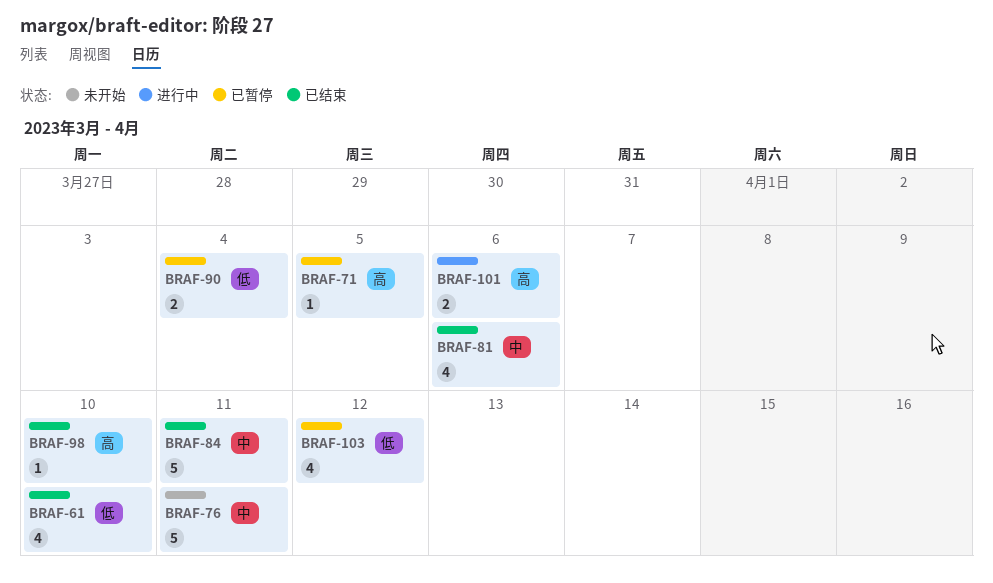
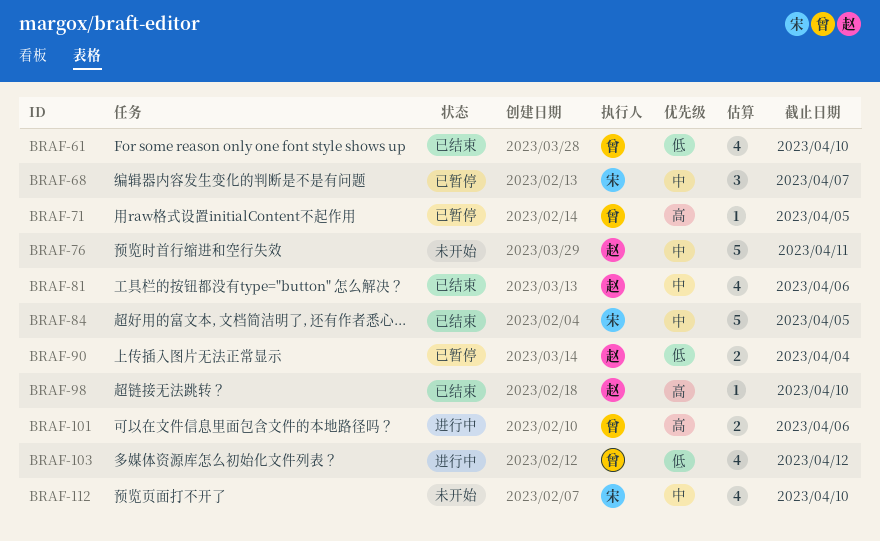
BRAF-68: none -> present
BRAF-84, due: Apr 11 -> Apr 5
BRAF-103, status: 已暂停 -> 进行中
BRAF-112: none -> present

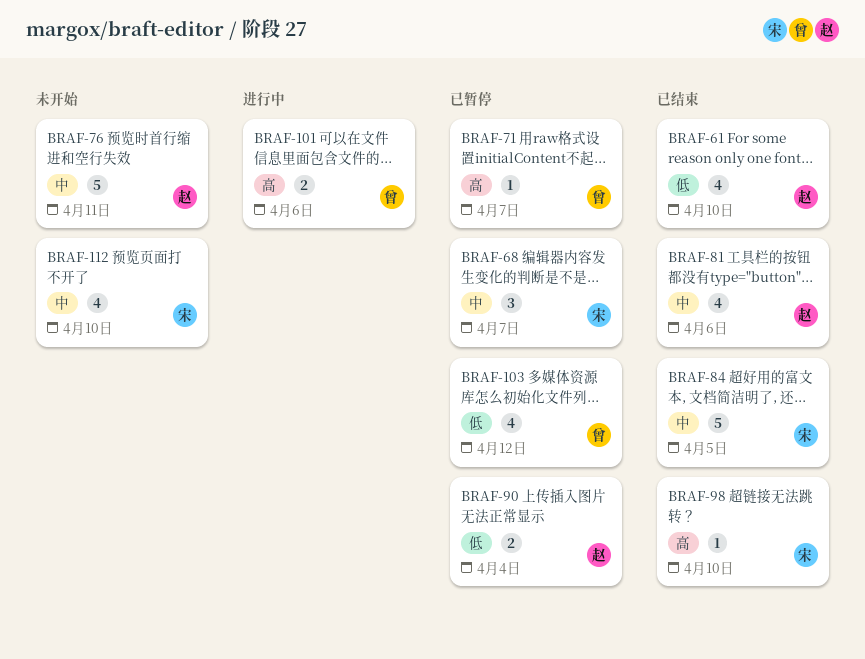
BRAF-61, owner: 曾 -> 赵
BRAF-71, due: Apr 5 -> Apr 7
BRAF-98, owner: 赵 -> 宋
BRAF-103, status: 进行中 -> 已暂停

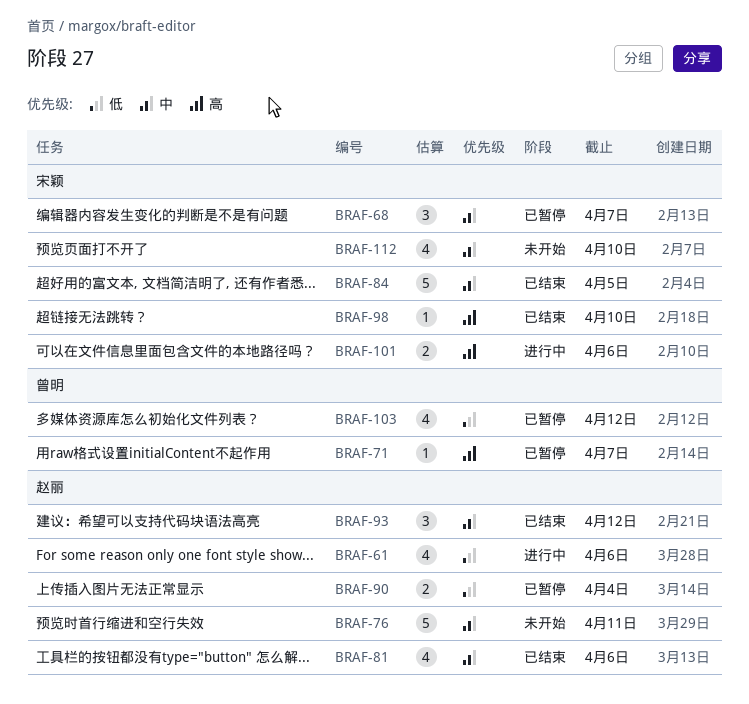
BRAF-61, status: 已结束 -> 进行中
BRAF-61, due: Apr 10 -> Apr 6
BRAF-93: none -> present
BRAF-101, owner: 曾明 -> 宋颖

